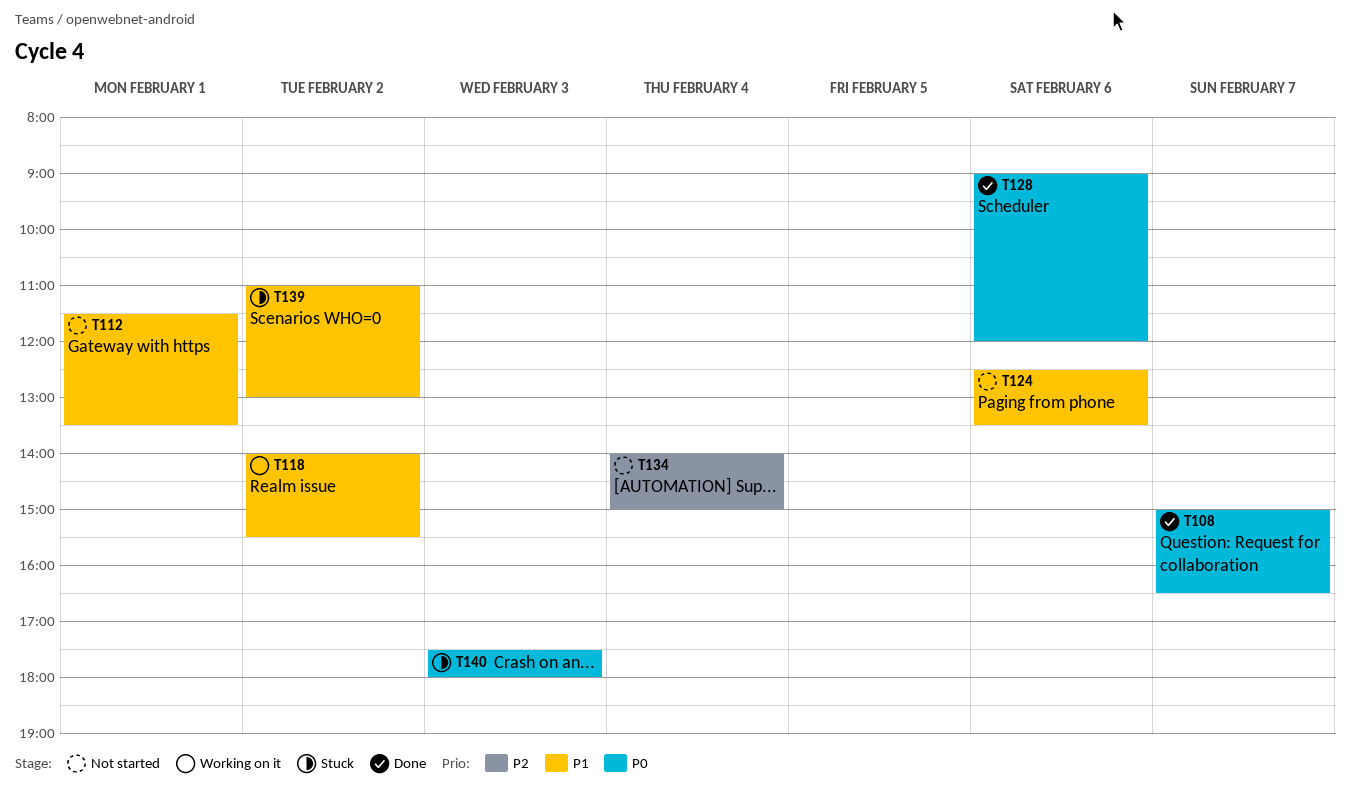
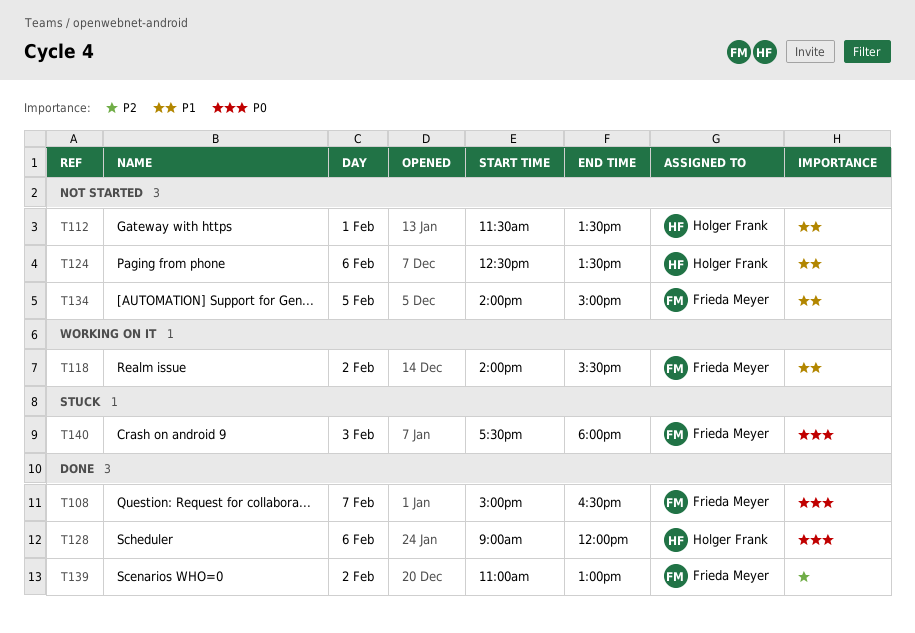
T134, priority: P2 -> P1
T134, day: Feb 4 -> Feb 5
T139, status: Stuck -> Done
T139, priority: P1 -> P2

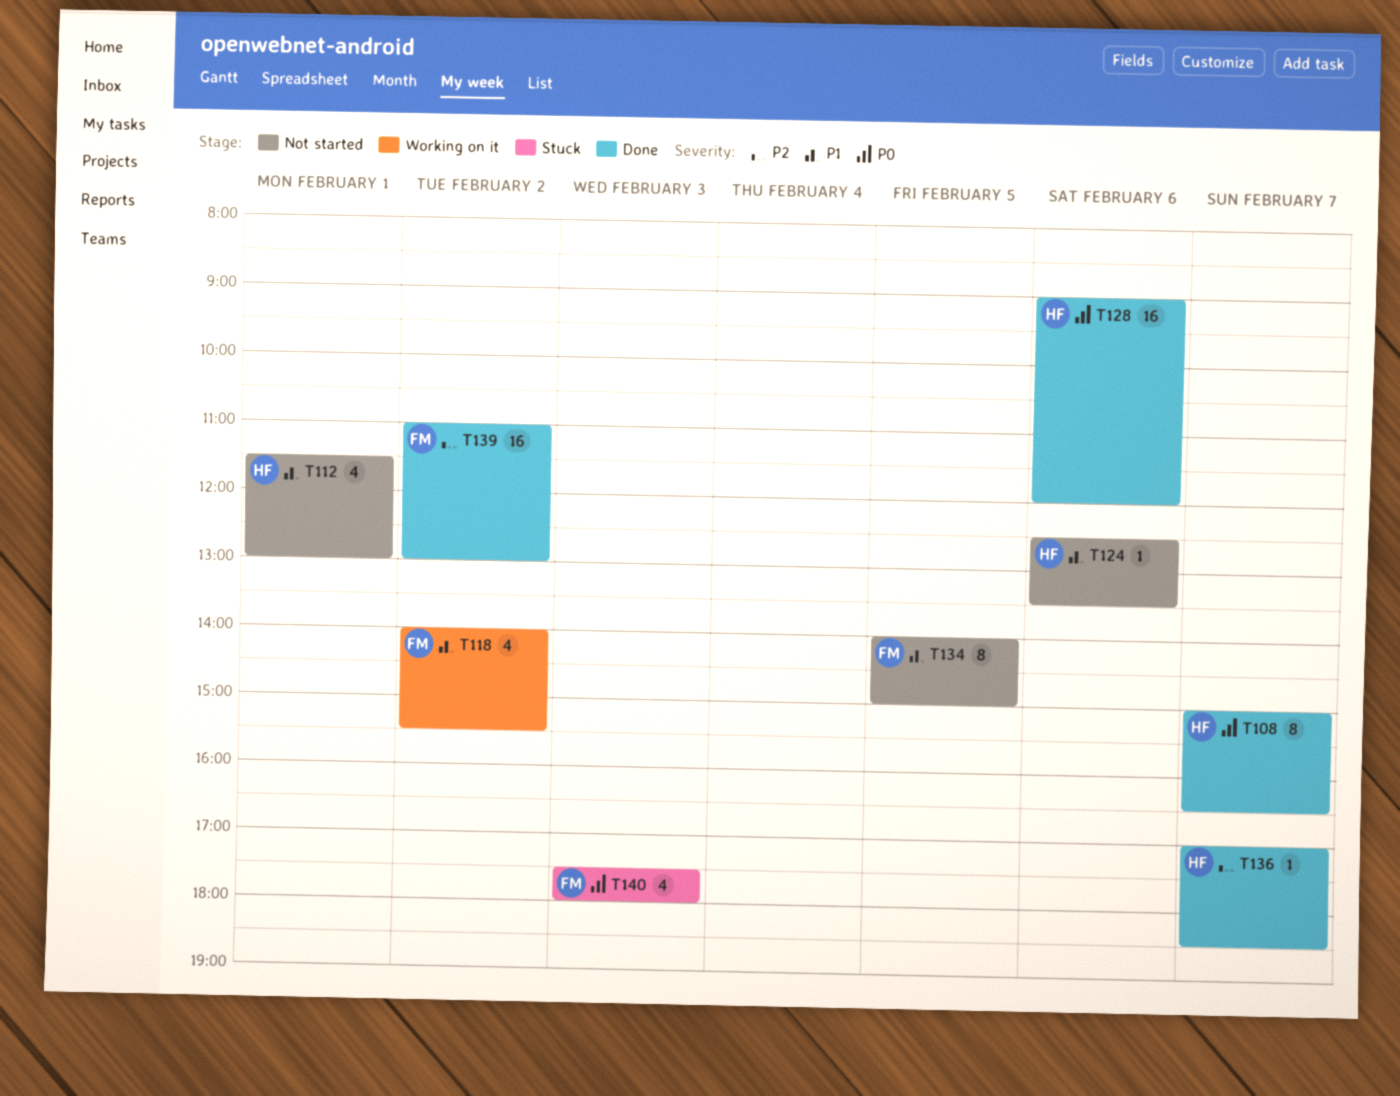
T108, owner: Frieda Meyer -> Holger Frank
T112, ends: 13:30 -> 13:00
T136: none -> present

